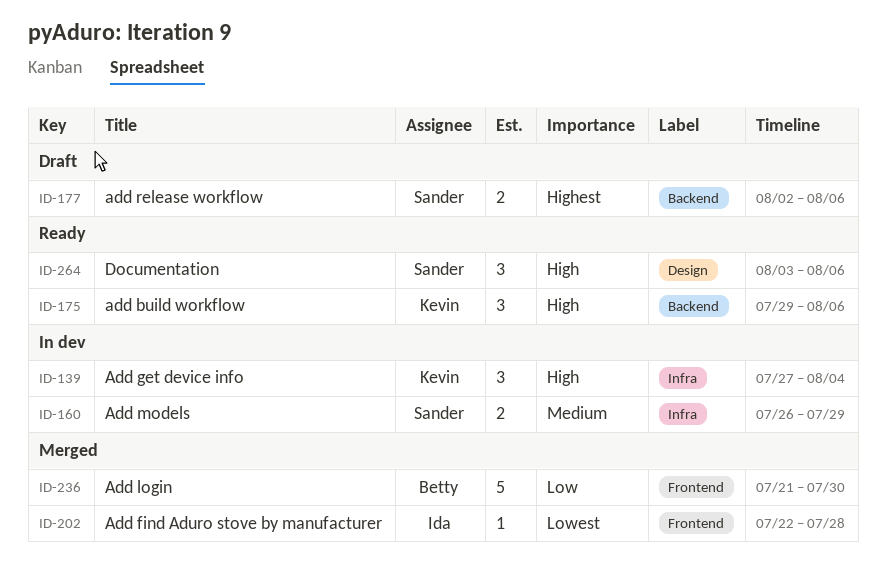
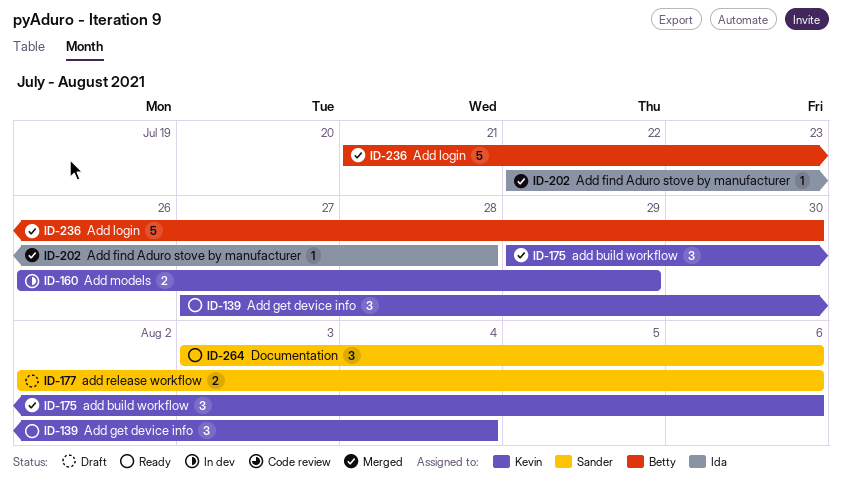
ID-139, status: In dev -> Ready
ID-160, owner: Sander -> Kevin
ID-175, status: Ready -> Merged

